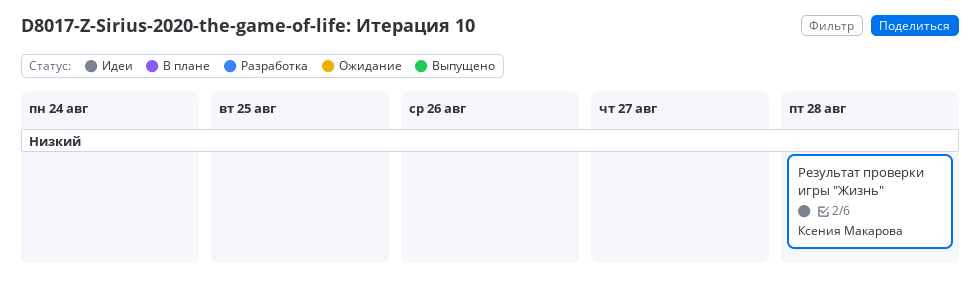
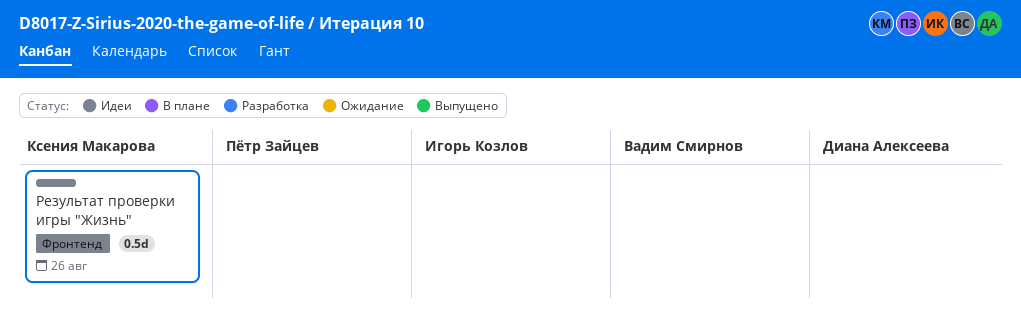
Результат проверки игры "Жизнь", due: Aug 28 -> Aug 26

